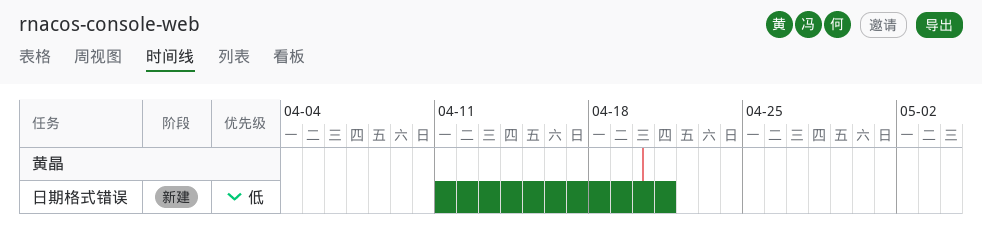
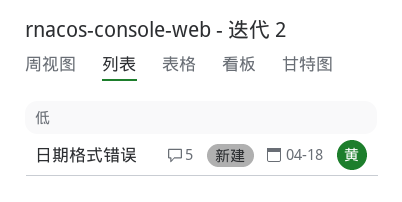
日期格式错误, due: Apr 21 -> Apr 18

